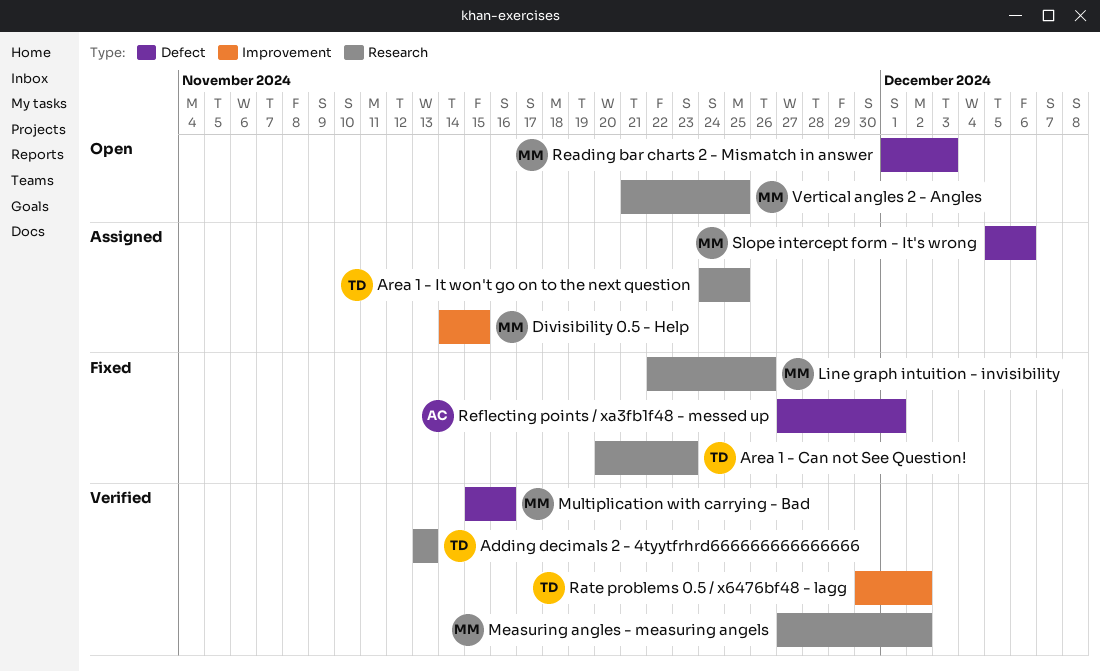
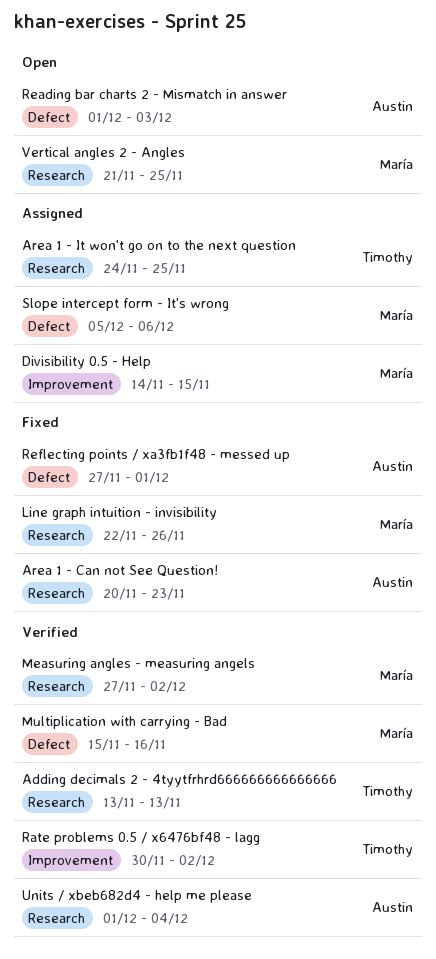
Area 1 - Can not See Question!, owner: Timothy -> Austin
Reading bar charts 2 - Mismatch in answer, owner: María -> Austin
Units / xbeb682d4 - help me please: none -> present

